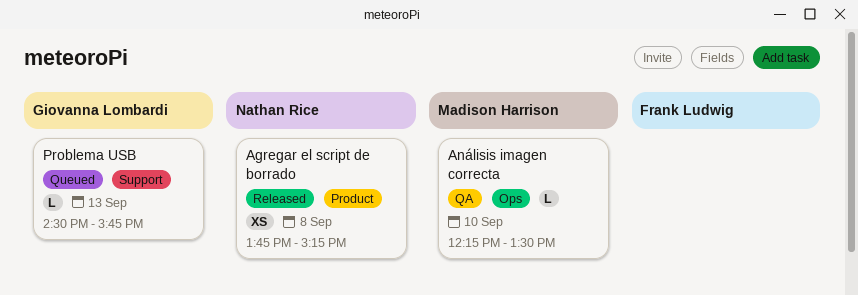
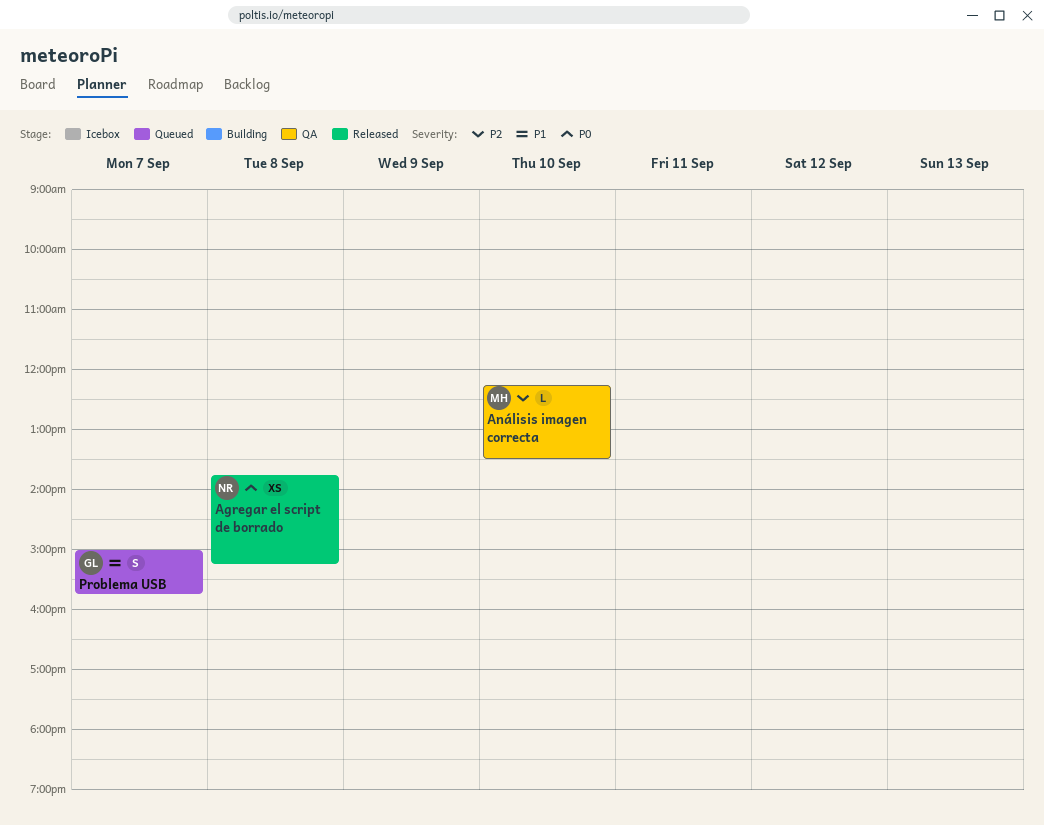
Problema USB, estimate: L -> S
Problema USB, day: Sep 13 -> Sep 7
Problema USB, begins: 14:30 -> 15:00

